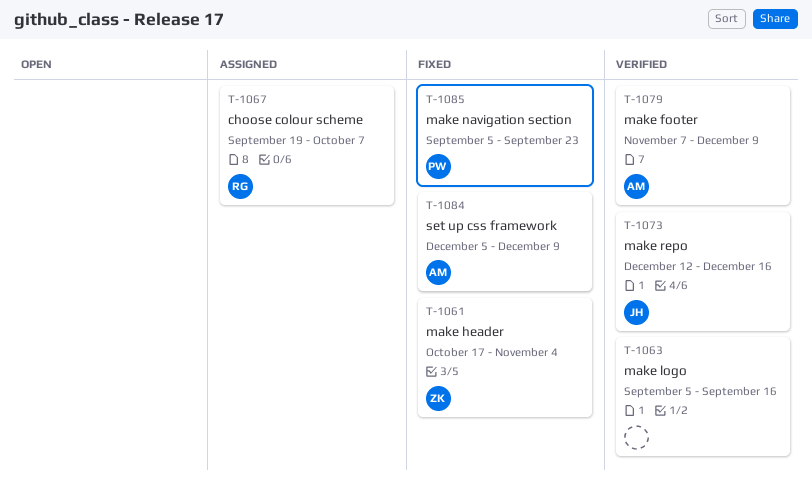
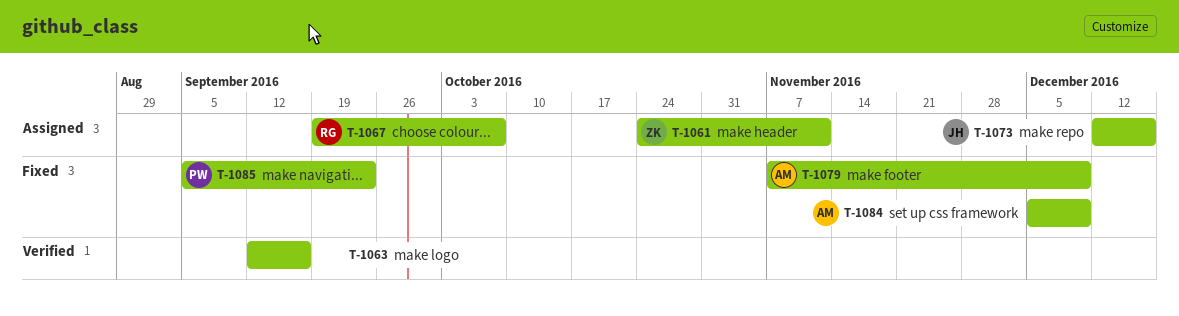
T-1061, status: Fixed -> Assigned
T-1061, start: Oct 17 -> Oct 24
T-1061, due: Nov 4 -> Nov 11
T-1063, start: Sep 5 -> Sep 12
T-1073, status: Verified -> Assigned
T-1079, status: Verified -> Fixed

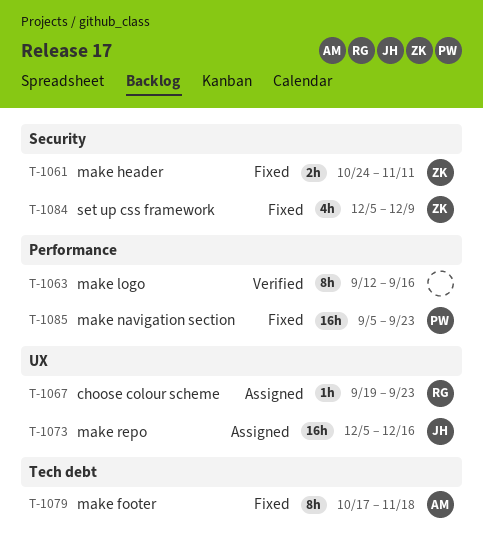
T-1061, status: Assigned -> Fixed
T-1067, due: Oct 7 -> Sep 23
T-1073, start: Dec 12 -> Dec 5
T-1079, start: Nov 7 -> Oct 17
T-1079, due: Dec 9 -> Nov 18
T-1084, owner: AM -> ZK

